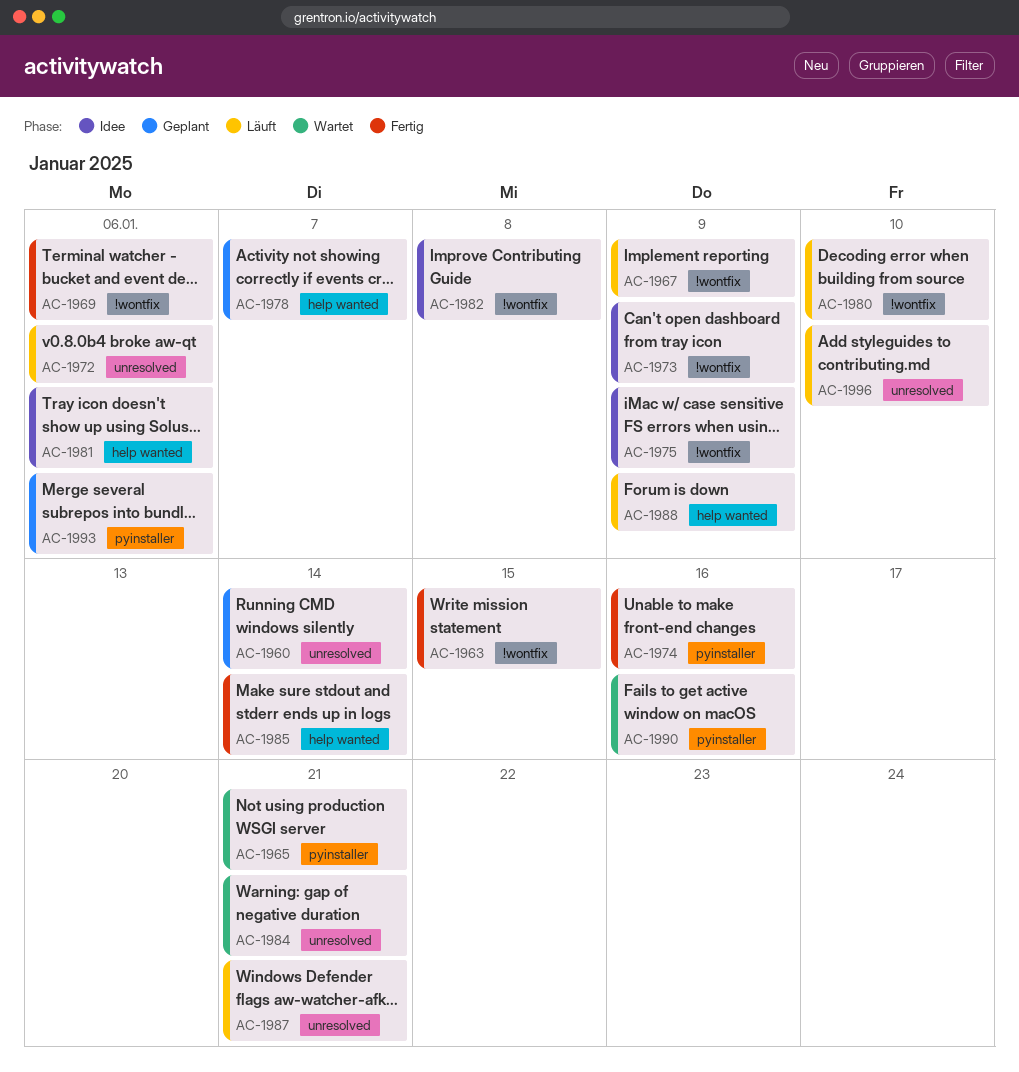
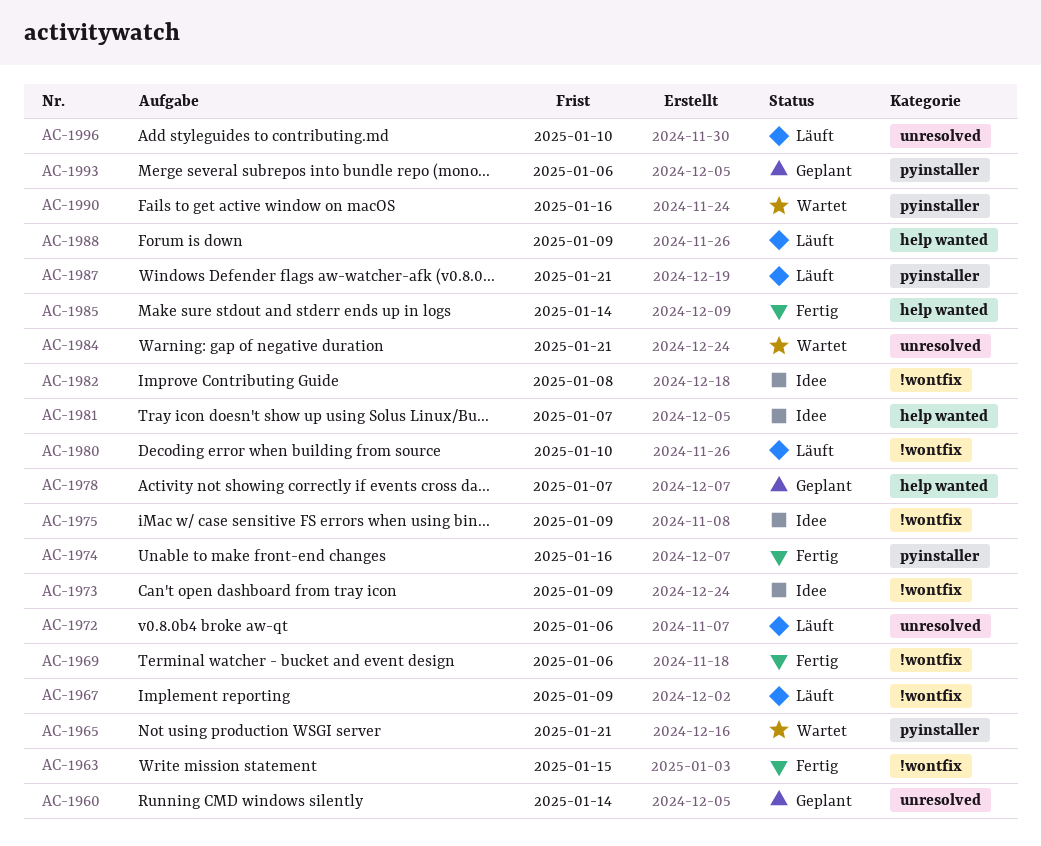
AC-1981, due: Jan 6 -> Jan 7
AC-1987, label: unresolved -> pyinstaller

